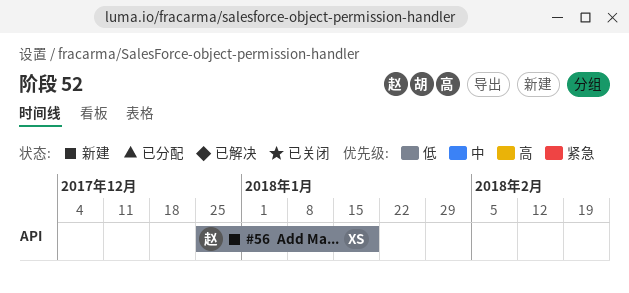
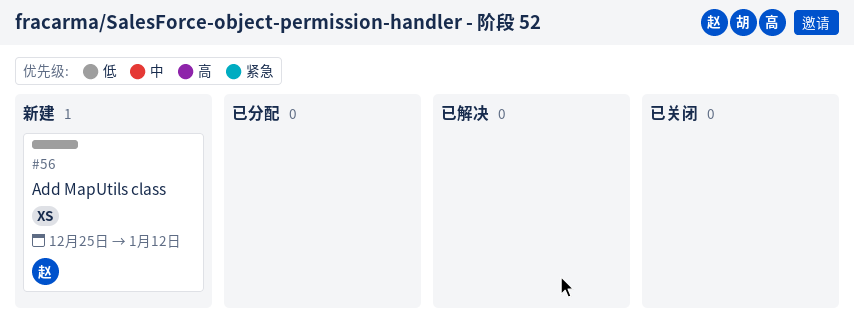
#56, due: Jan 19 -> Jan 12

